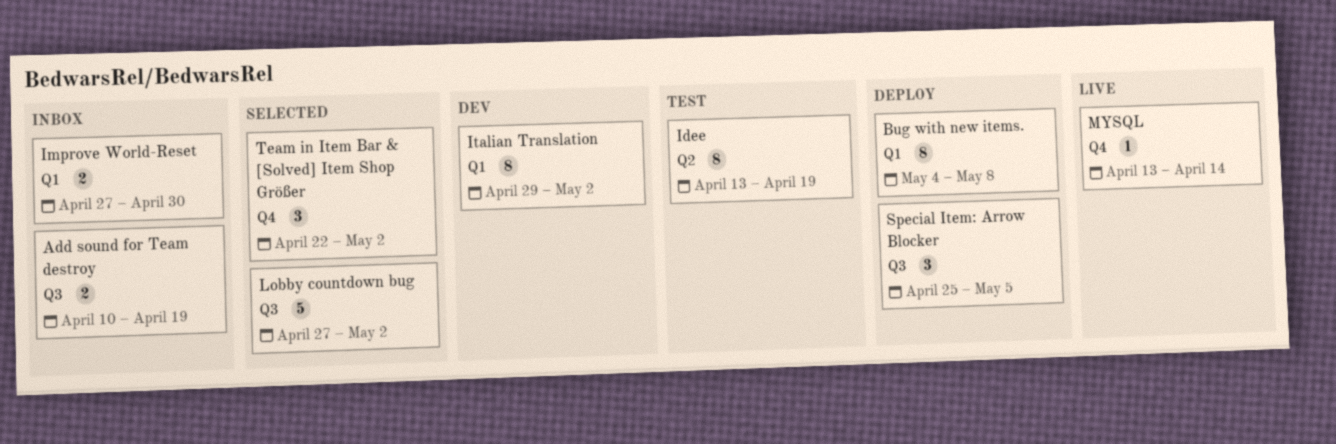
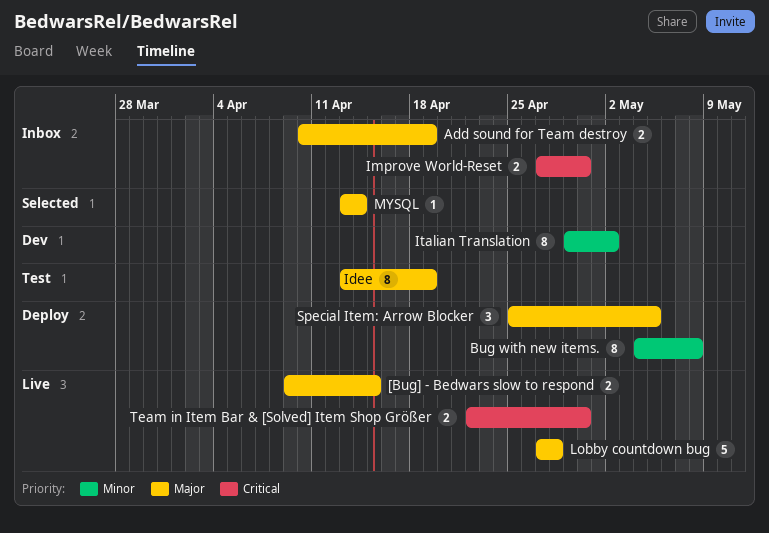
[Bug] - Bedwars slow to respond: none -> present
Lobby countdown bug, status: Selected -> Live
Lobby countdown bug, due: May 2 -> Apr 28
MYSQL, status: Live -> Selected
Team in Item Bar & [Solved] Item Shop Größer, status: Selected -> Live
Team in Item Bar & [Solved] Item Shop Größer, estimate: 3 -> 2
Team in Item Bar & [Solved] Item Shop Größer, due: May 2 -> Apr 30

